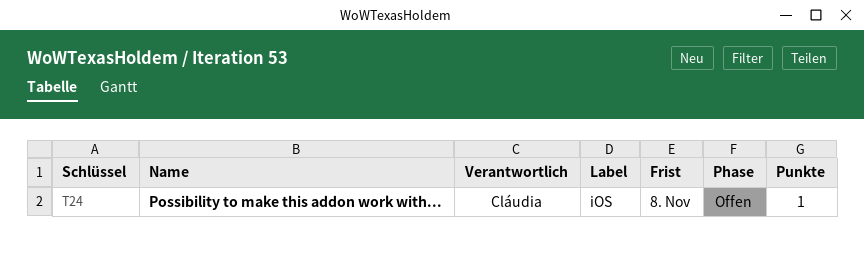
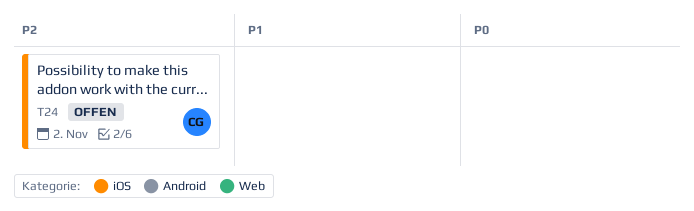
T24, due: Nov 8 -> Nov 2

